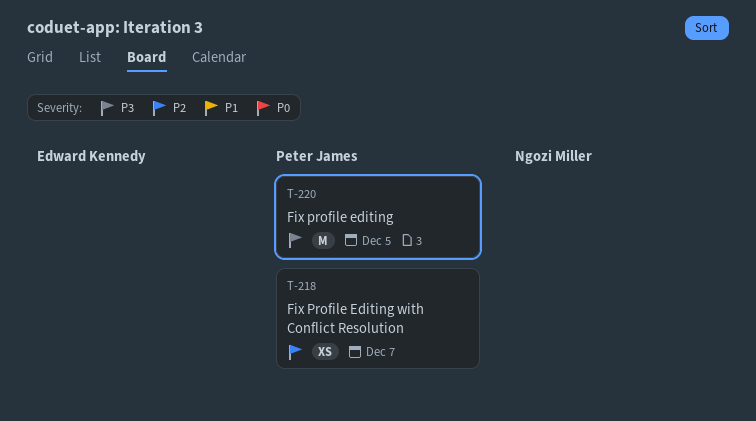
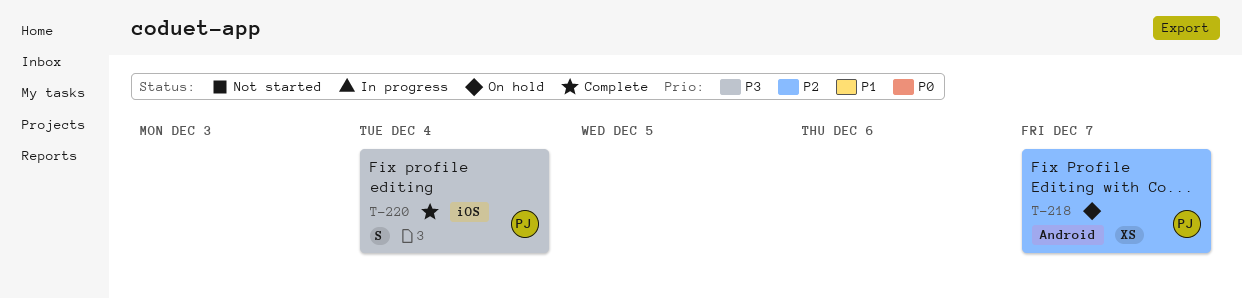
T-220, estimate: M -> S
T-220, due: Dec 5 -> Dec 4

